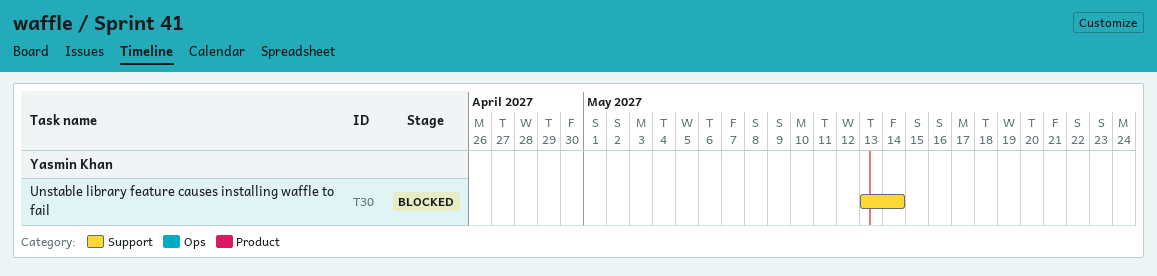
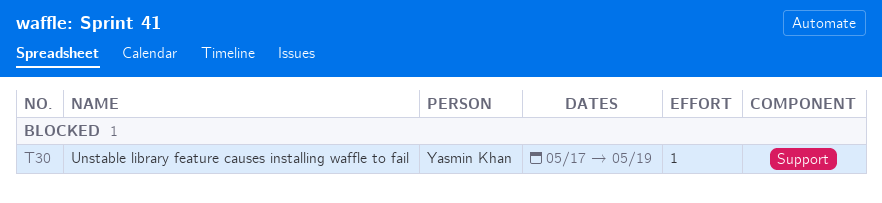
T30, start: May 13 -> May 17
T30, due: May 14 -> May 19

